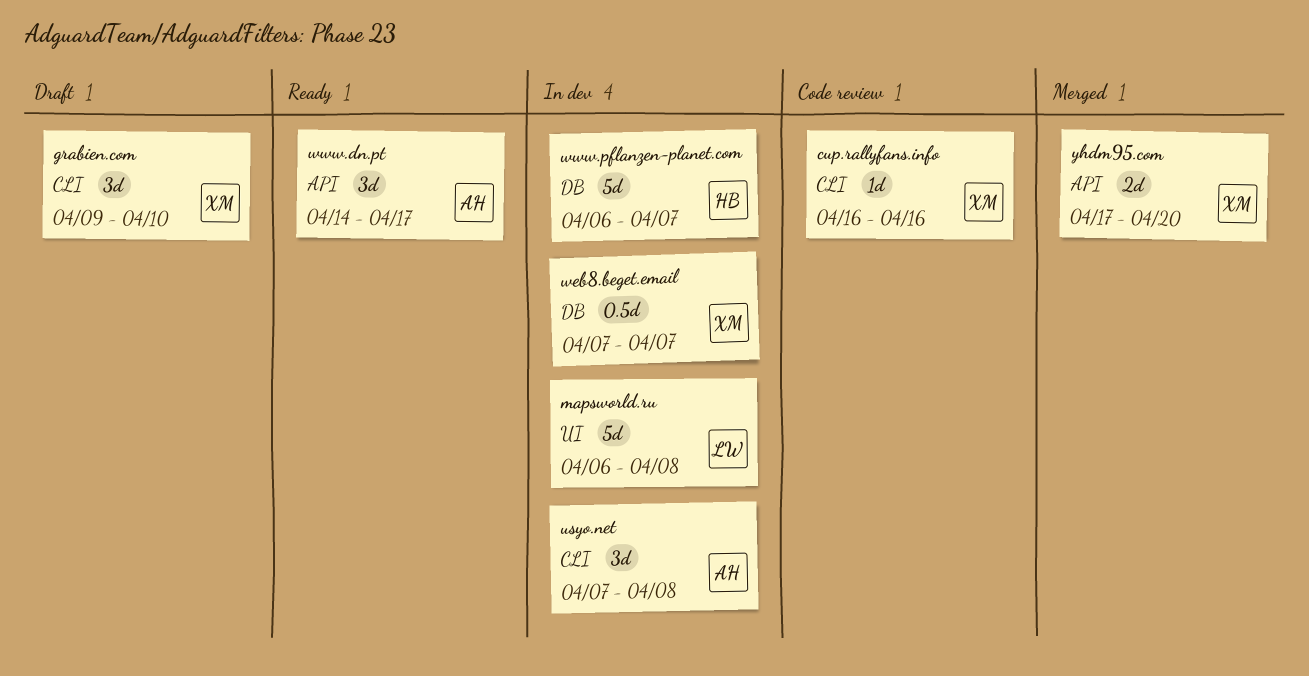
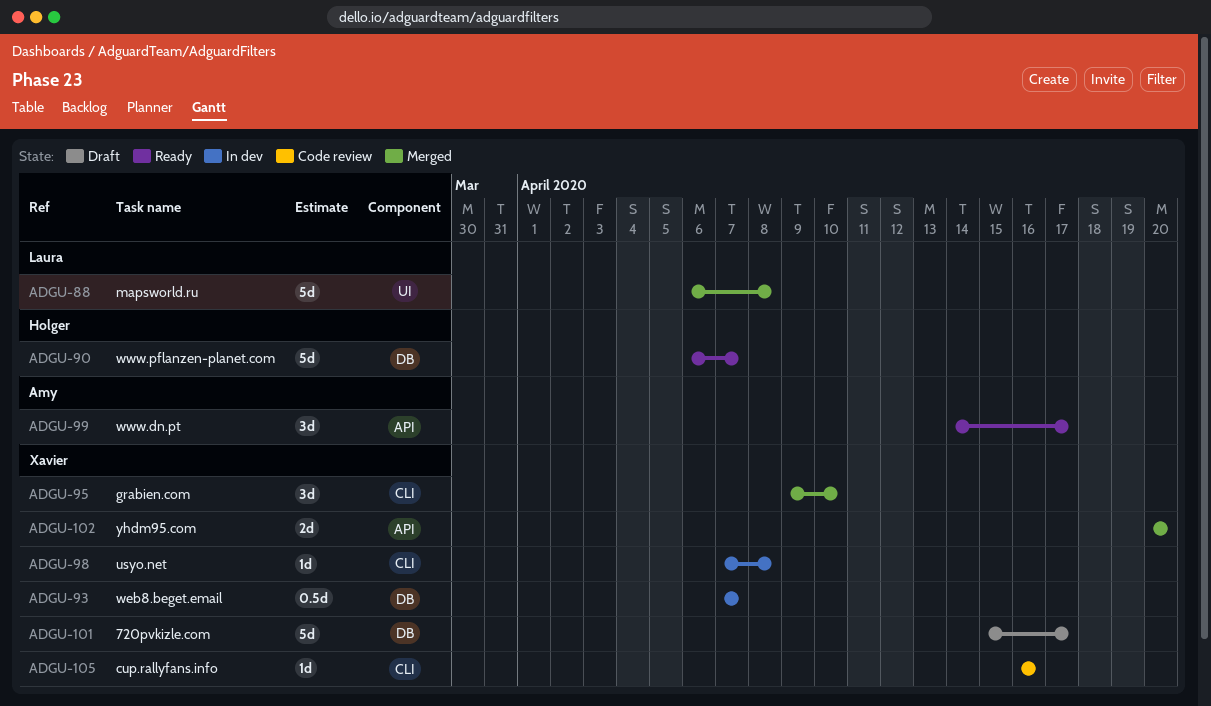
720pvkizle.com: none -> present
grabien.com, status: Draft -> Merged
mapsworld.ru, status: In dev -> Merged
usyo.net, owner: Amy -> Xavier
usyo.net, estimate: 3d -> 1d
www.pflanzen-planet.com, status: In dev -> Ready
yhdm95.com, start: Apr 17 -> Apr 20

